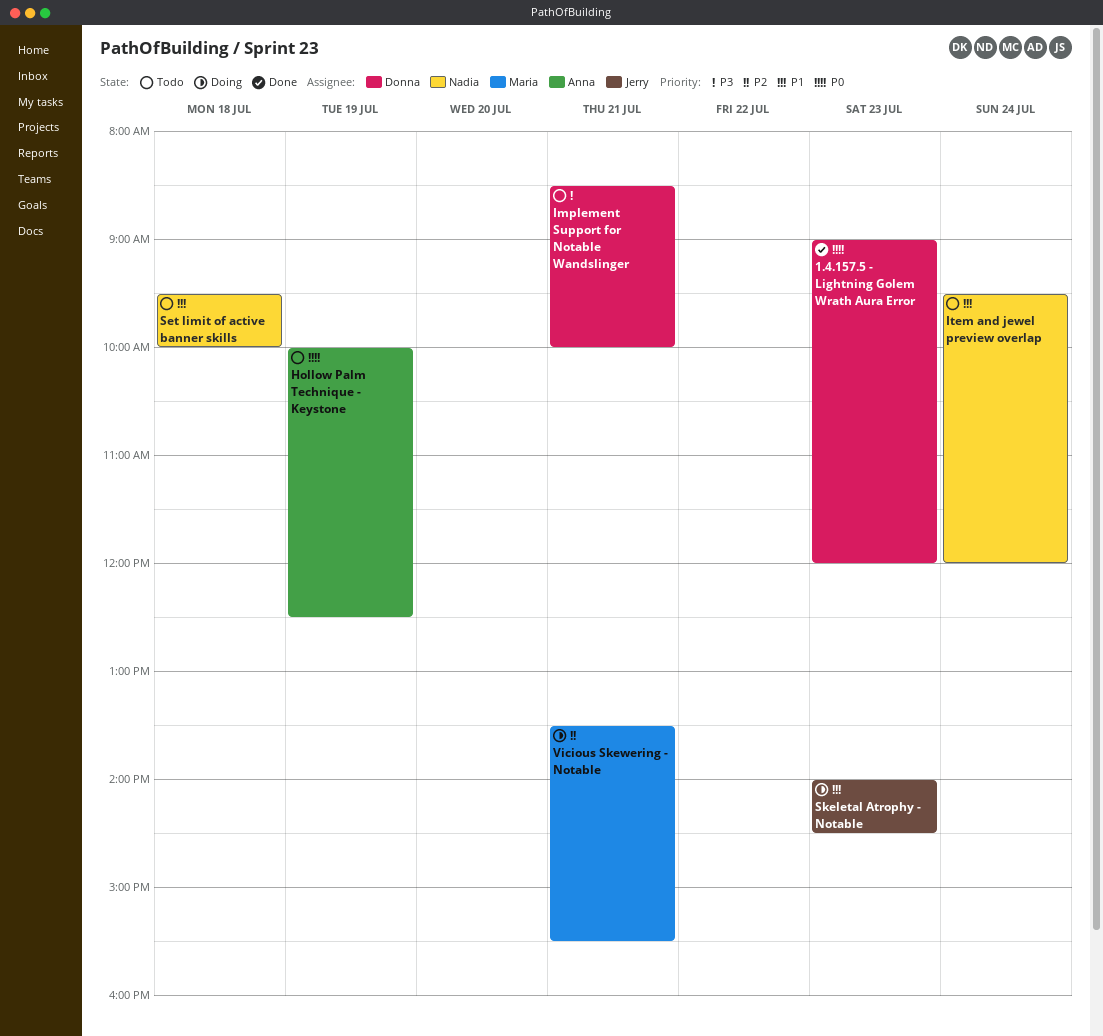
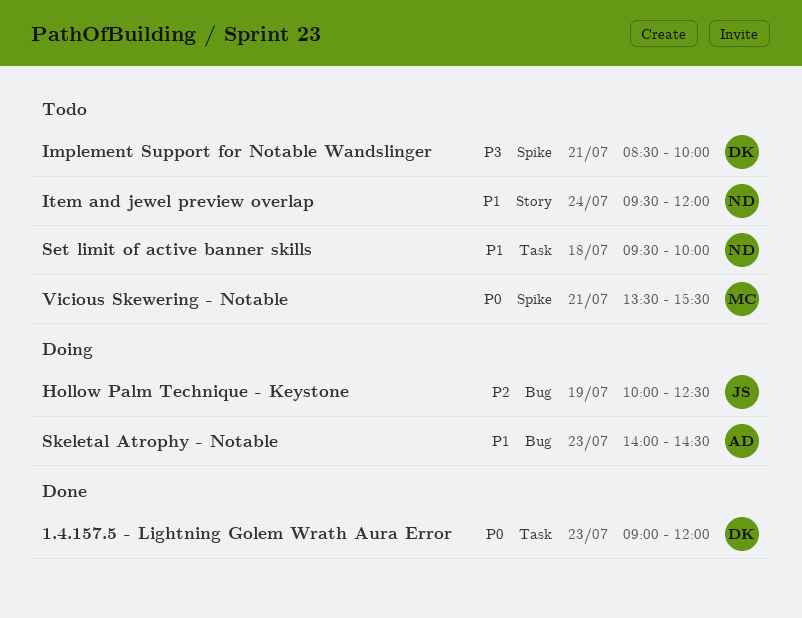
Hollow Palm Technique - Keystone, status: Todo -> Doing
Hollow Palm Technique - Keystone, owner: Anna -> Jerry
Hollow Palm Technique - Keystone, priority: P0 -> P2
Skeletal Atrophy - Notable, owner: Jerry -> Anna
Vicious Skewering - Notable, status: Doing -> Todo
Vicious Skewering - Notable, priority: P2 -> P0

